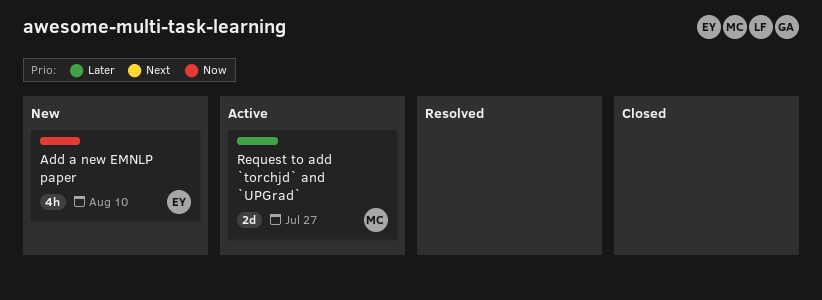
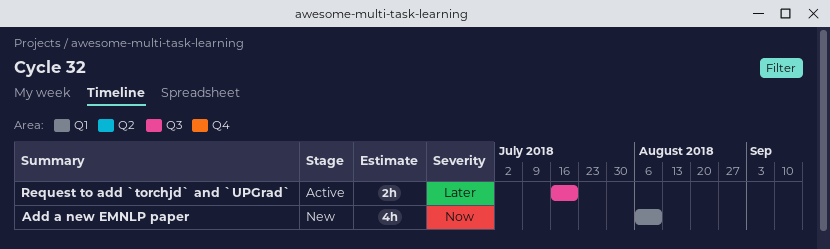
Request to add `torchjd` and `UPGrad`, estimate: 2d -> 2h
Request to add `torchjd` and `UPGrad`, due: Jul 27 -> Jul 20

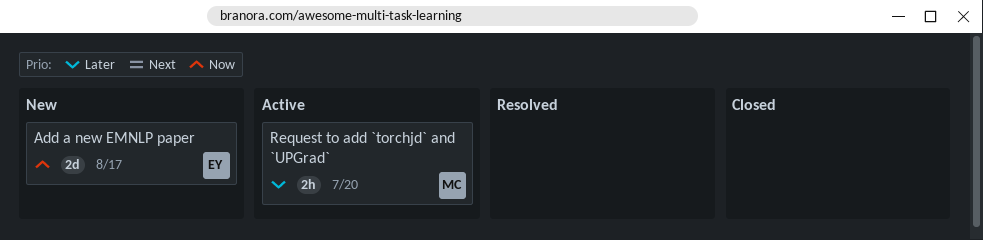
Add a new EMNLP paper, estimate: 4h -> 2d
Add a new EMNLP paper, due: Aug 10 -> Aug 17

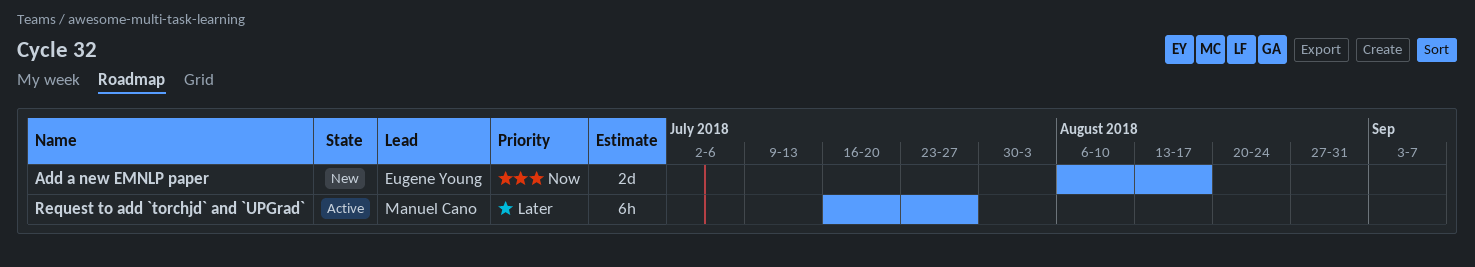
Request to add `torchjd` and `UPGrad`, estimate: 2h -> 6h
Request to add `torchjd` and `UPGrad`, due: Jul 20 -> Jul 27

